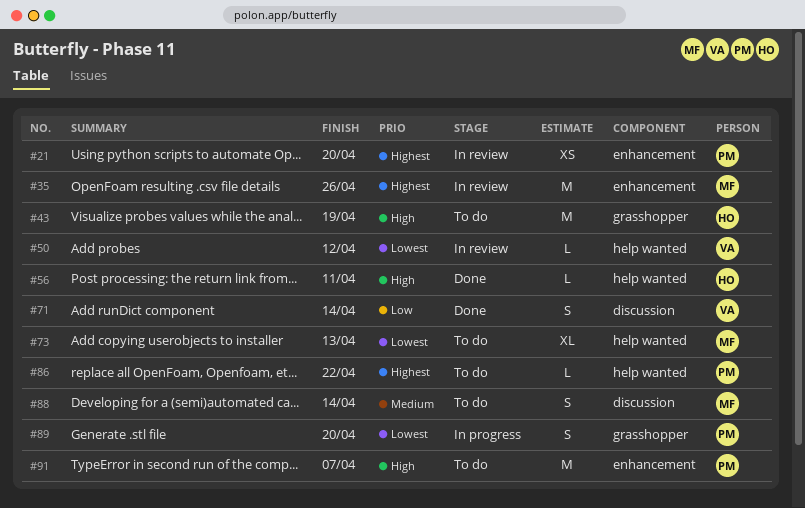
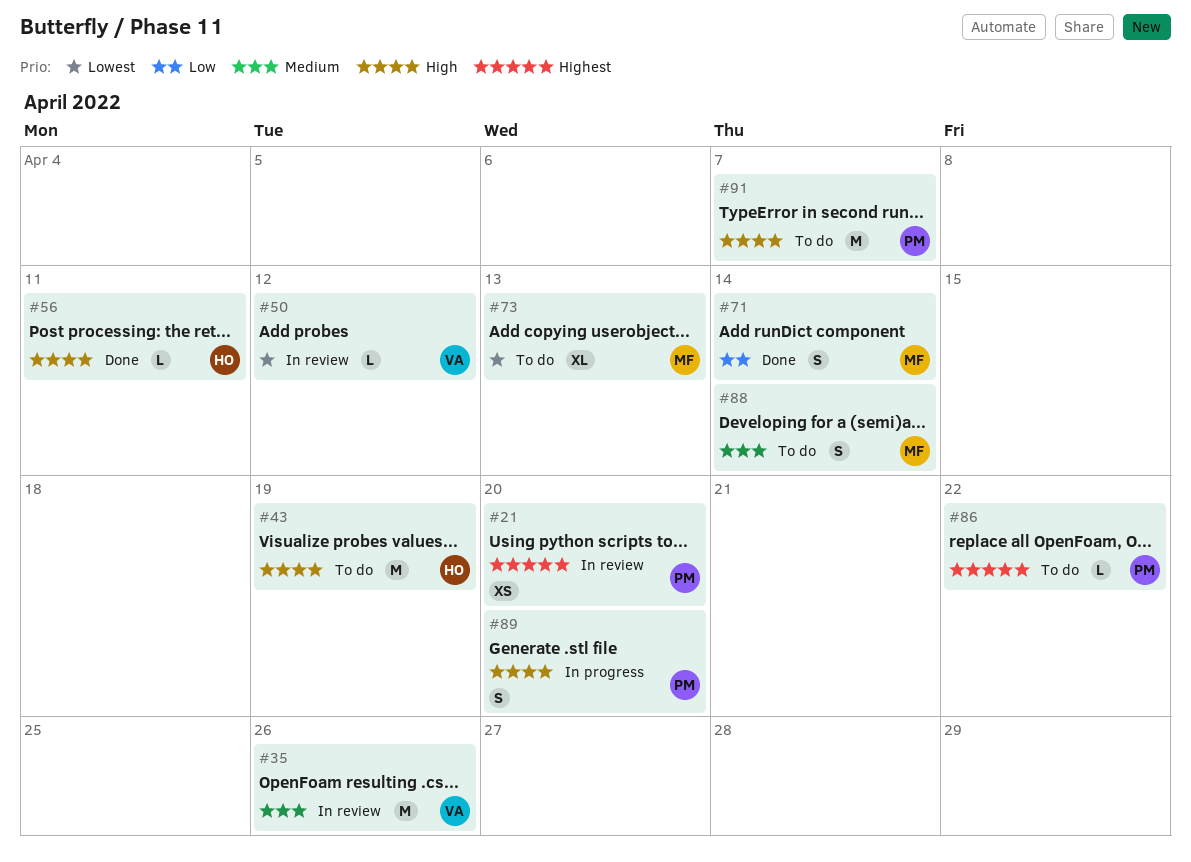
#35, owner: MF -> VA
#35, priority: Highest -> Medium
#71, owner: VA -> MF
#89, priority: Lowest -> High

